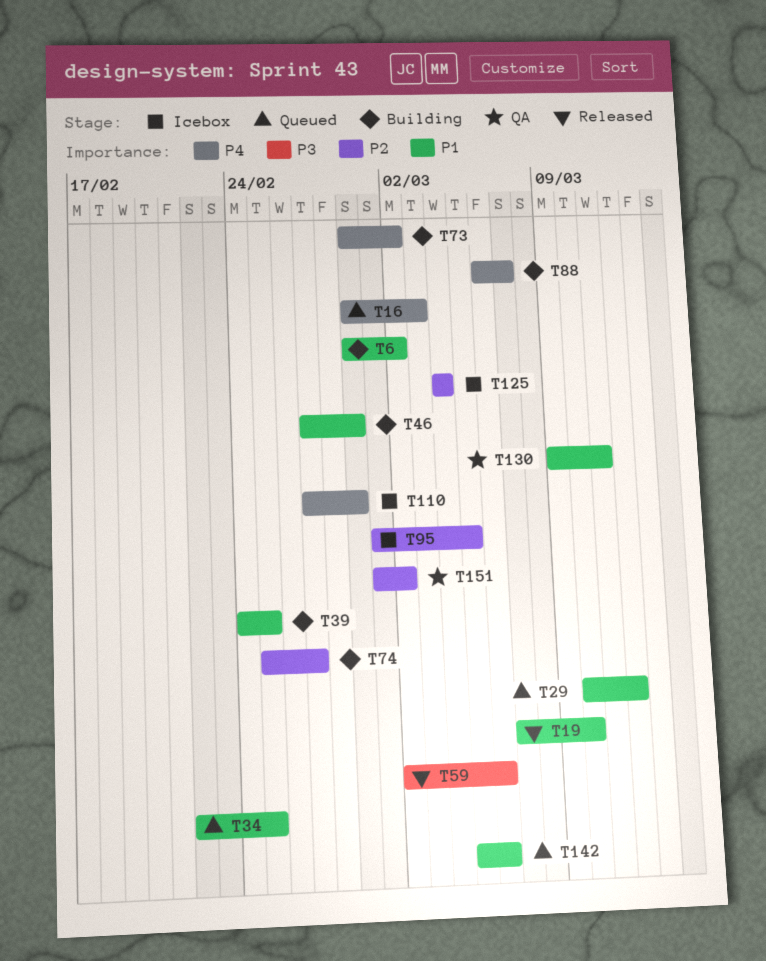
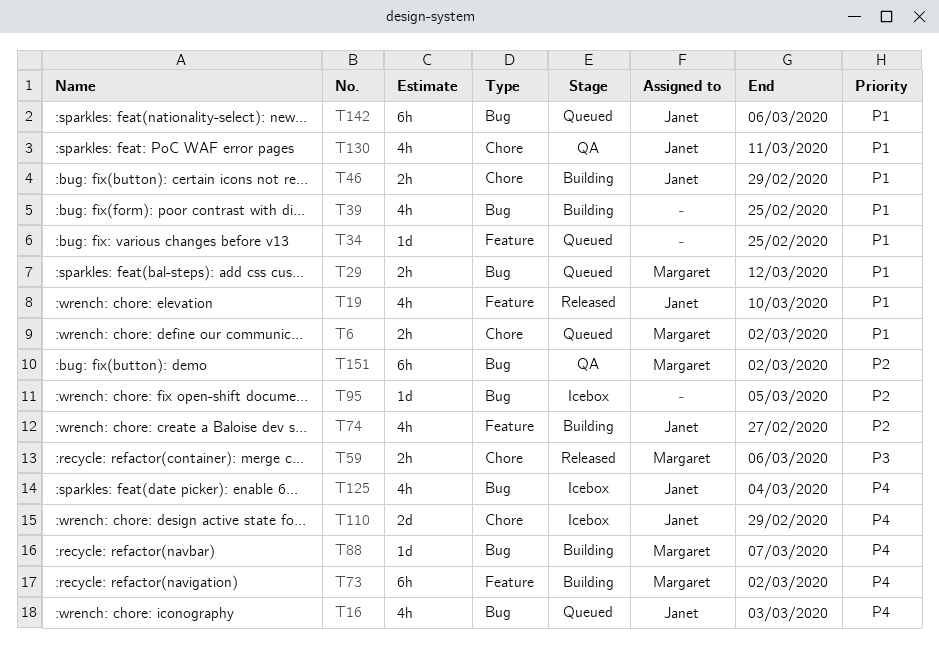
T6, status: Building -> Queued
T125, priority: P2 -> P4

